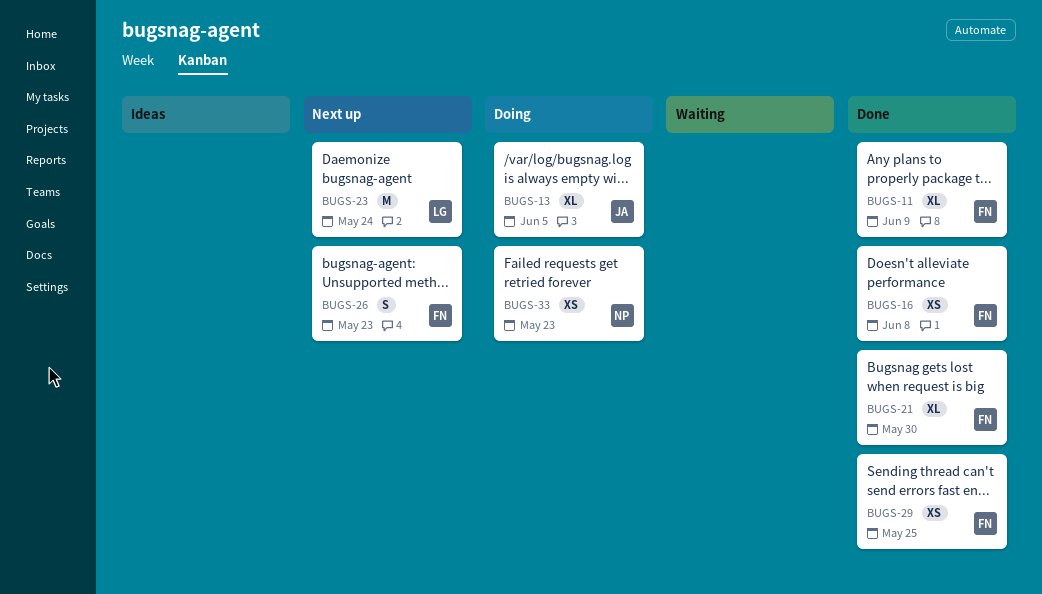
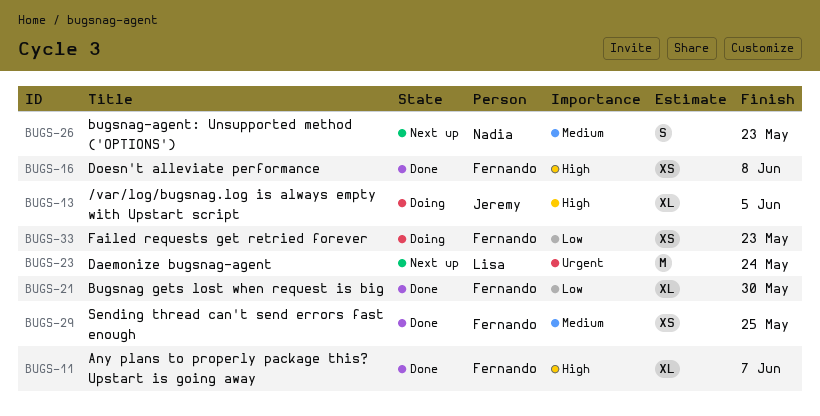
BUGS-11, due: Jun 9 -> Jun 7
BUGS-26, owner: Fernando -> Nadia
BUGS-33, owner: Nadia -> Fernando

